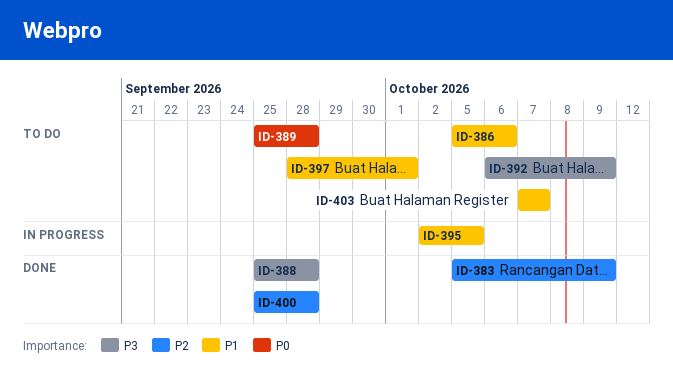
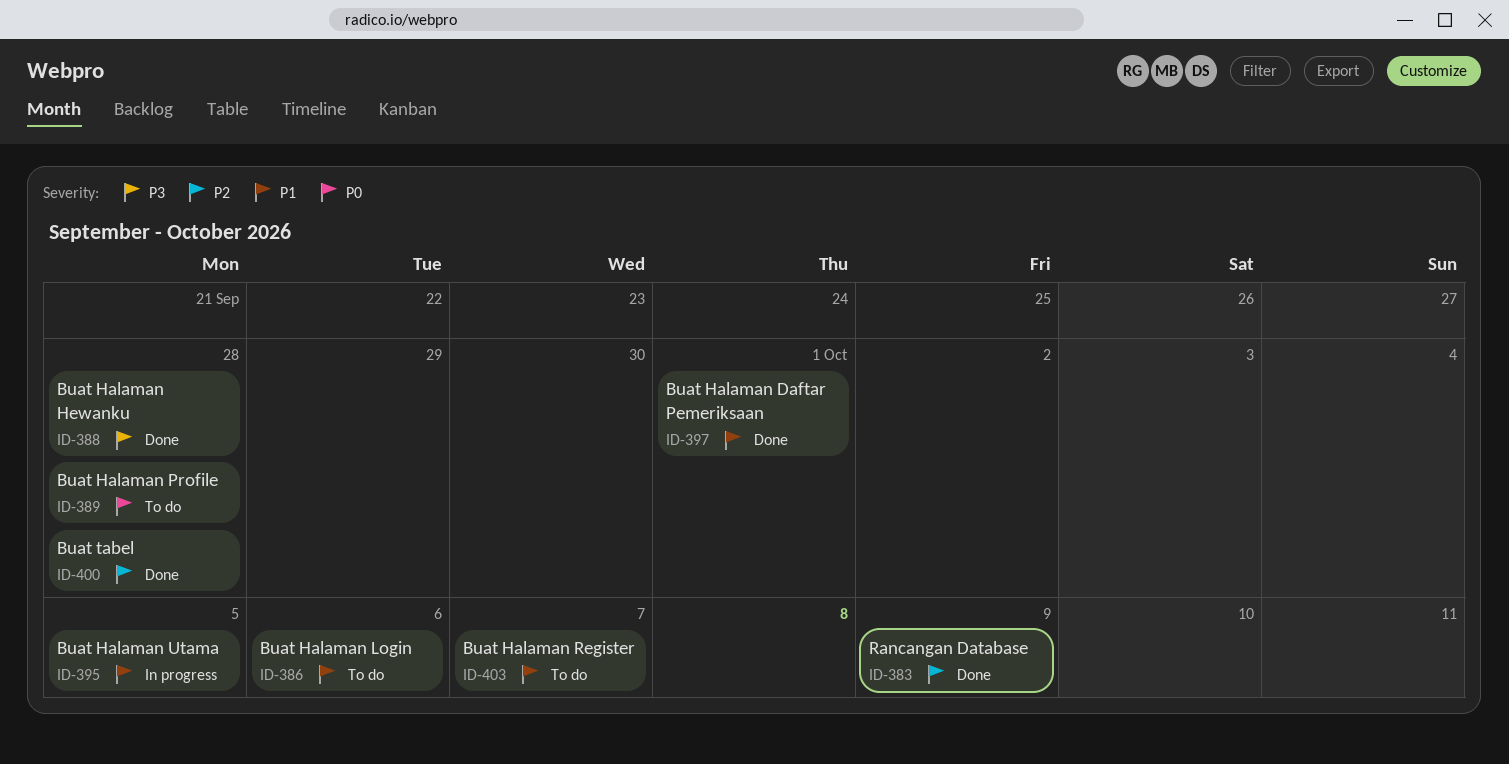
ID-392: present -> none
ID-397, status: To do -> Done

